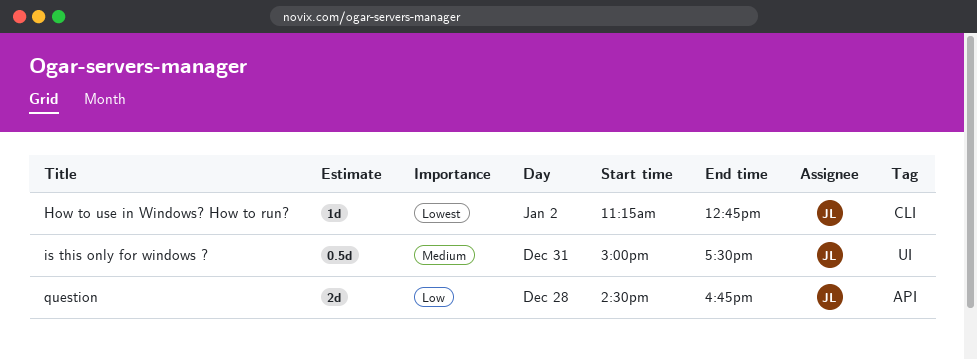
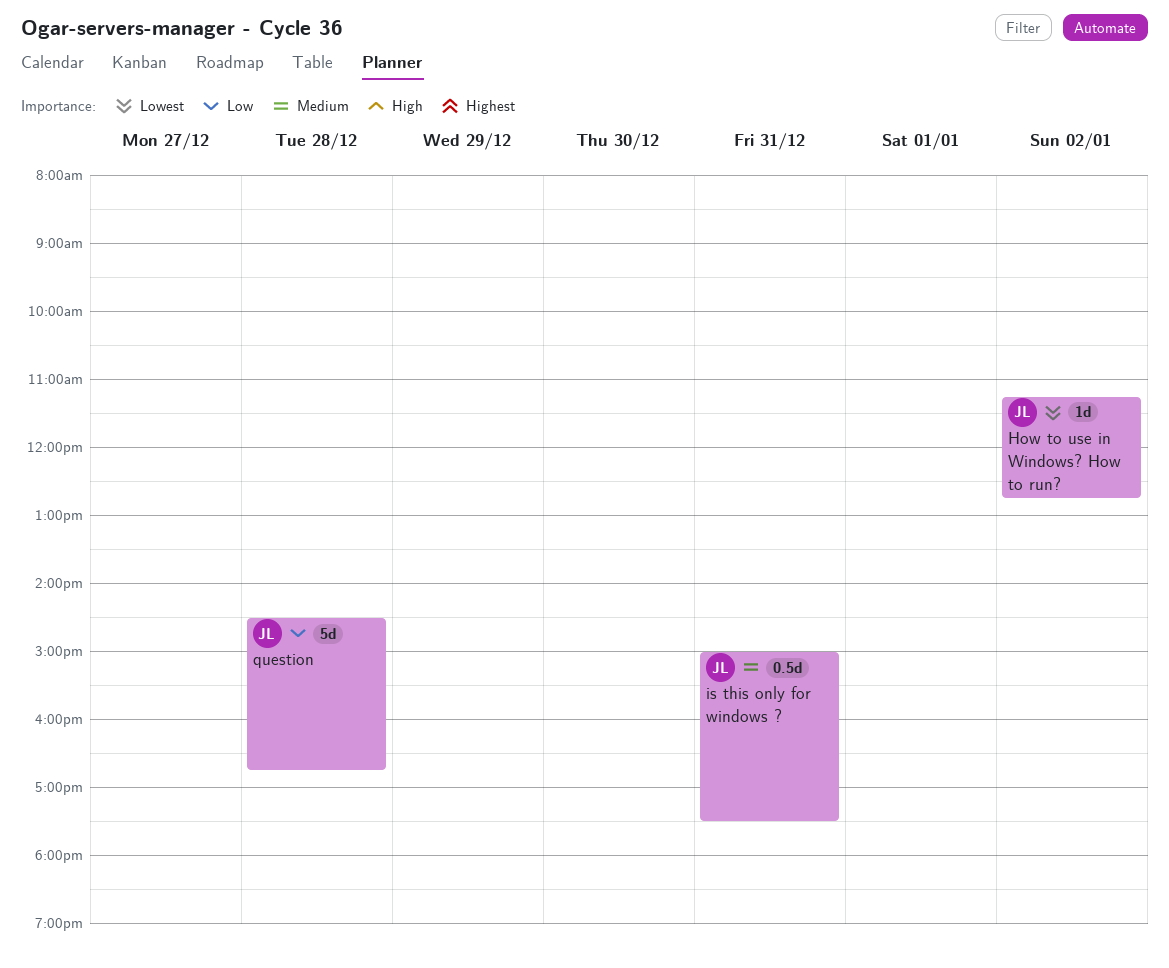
question, estimate: 2d -> 5d

